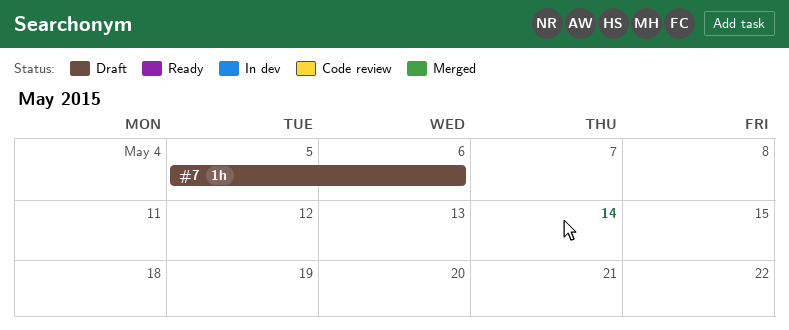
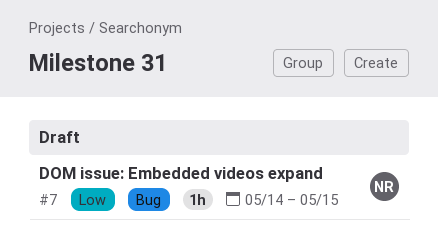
#7, start: May 5 -> May 14
#7, due: May 6 -> May 15

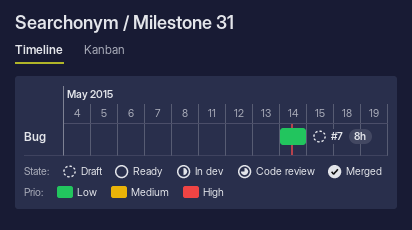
#7, estimate: 1h -> 8h
#7, due: May 15 -> May 14

